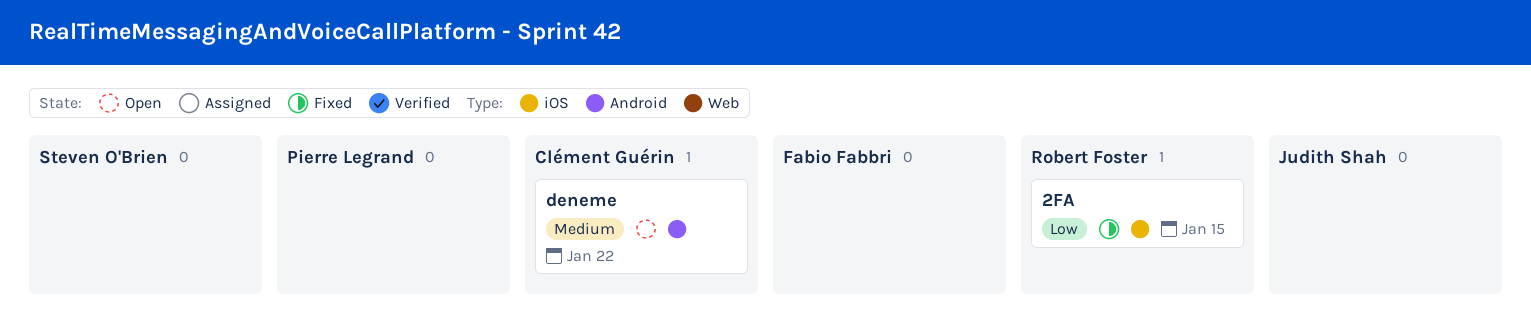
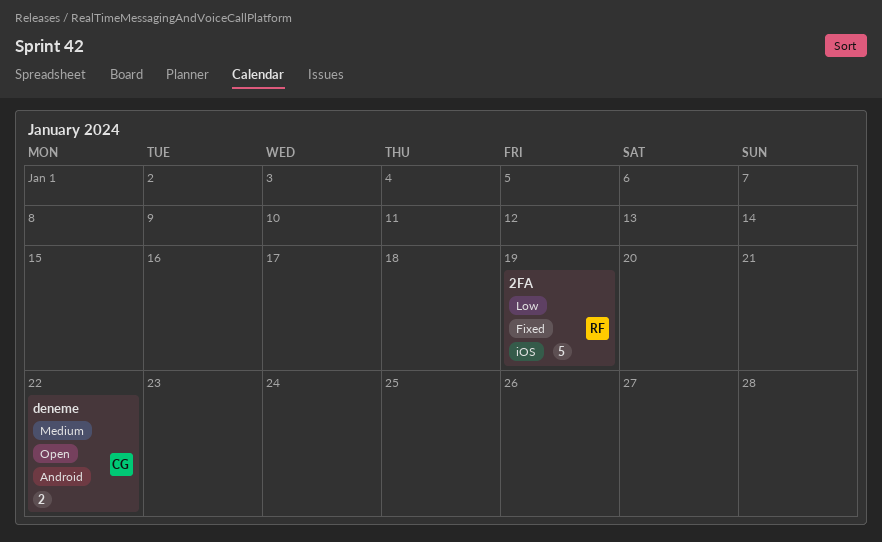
2FA, due: Jan 15 -> Jan 19

